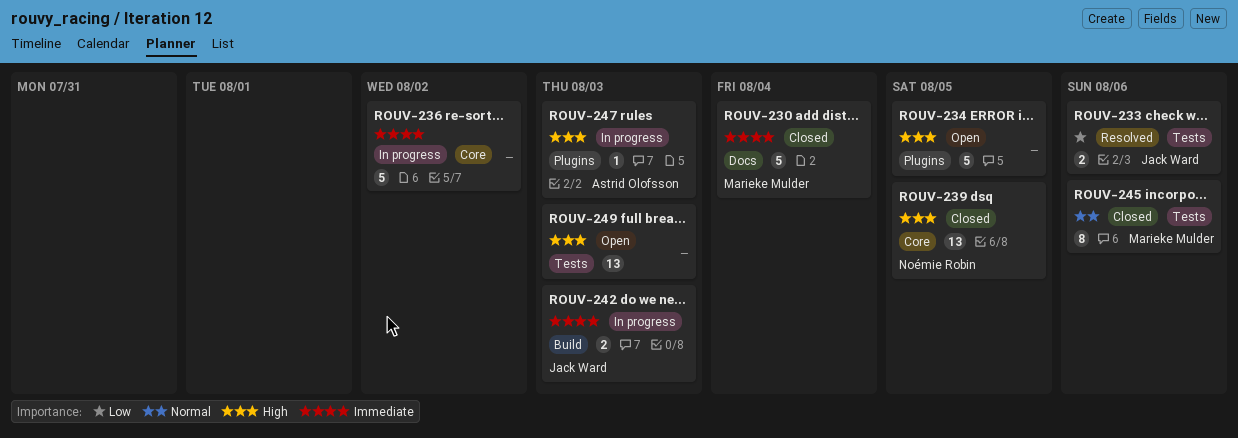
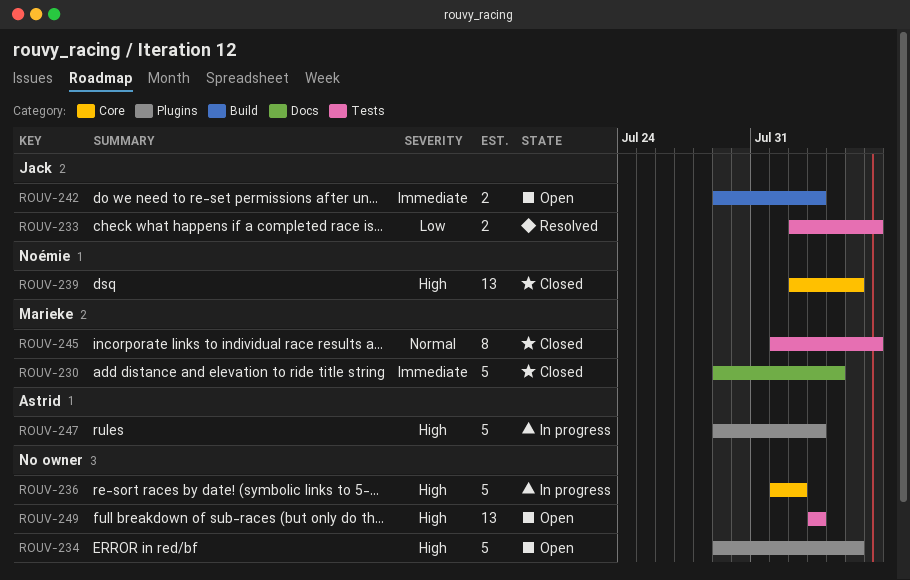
ROUV-236, priority: Immediate -> High
ROUV-242, status: In progress -> Open
ROUV-247, estimate: 1 -> 5

